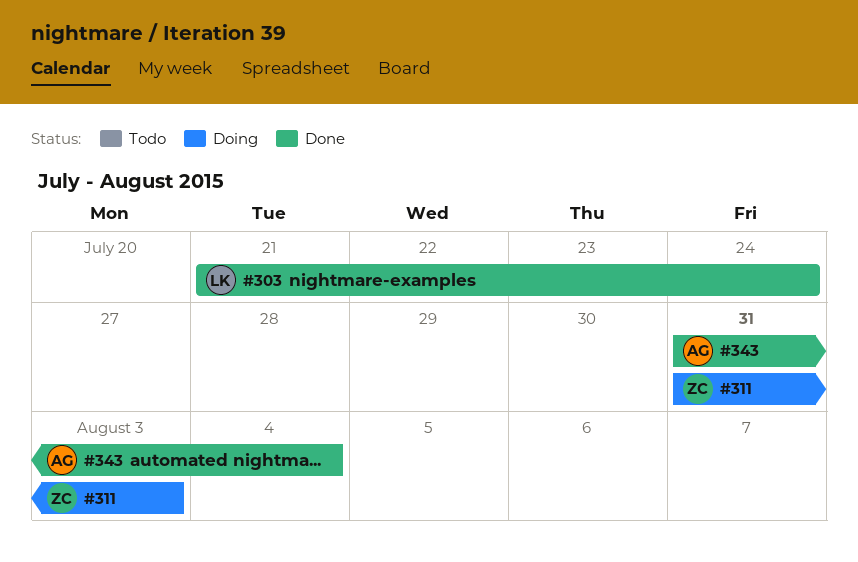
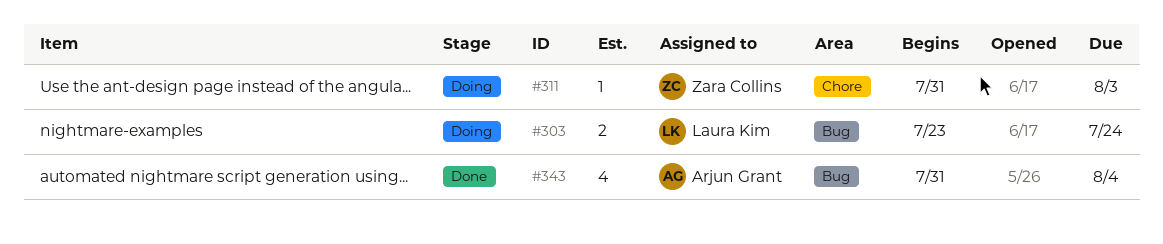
#303, status: Done -> Doing
#303, start: Jul 21 -> Jul 23

